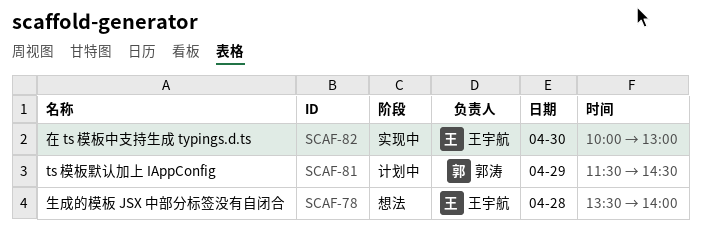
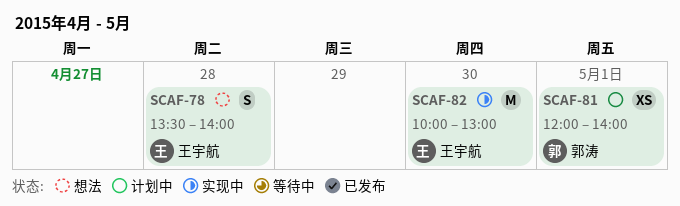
SCAF-81, day: Apr 29 -> May 1
SCAF-81, begins: 11:30 -> 12:00
SCAF-81, ends: 14:30 -> 14:00

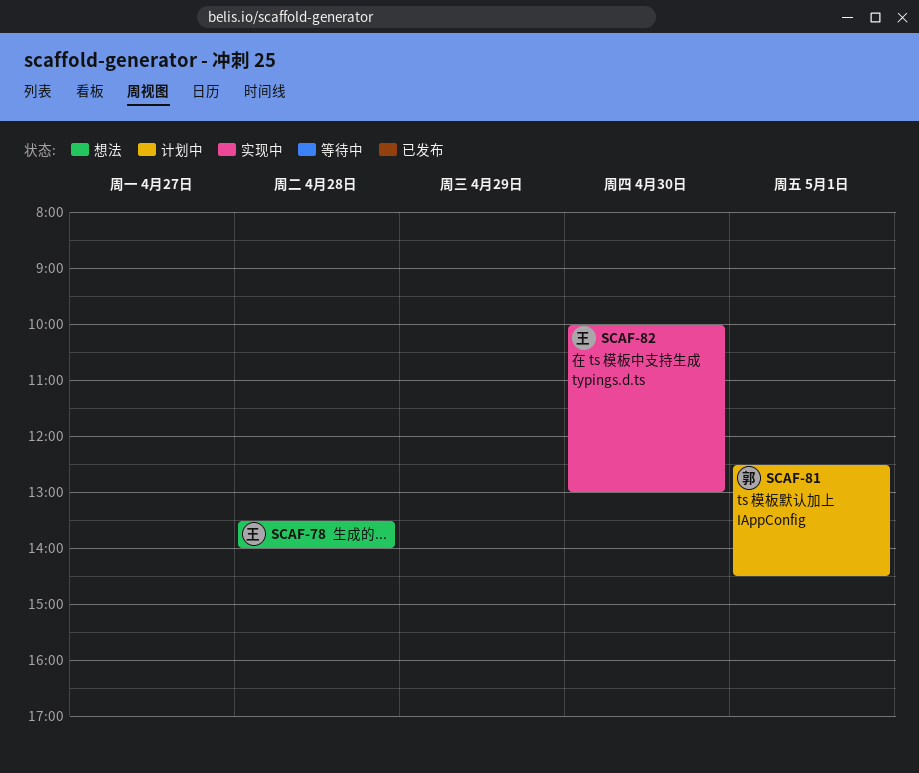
SCAF-81, begins: 12:00 -> 12:30
SCAF-81, ends: 14:00 -> 14:30

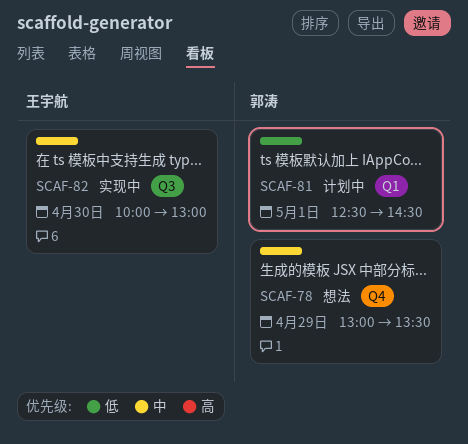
SCAF-78, owner: 王宇航 -> 郭涛
SCAF-78, day: Apr 28 -> Apr 29
SCAF-78, begins: 13:30 -> 13:00
SCAF-78, ends: 14:00 -> 13:30

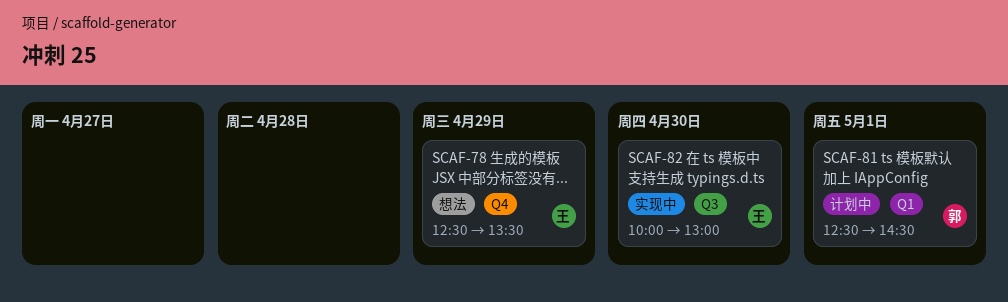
SCAF-78, owner: 郭涛 -> 王宇航
SCAF-78, begins: 13:00 -> 12:30

